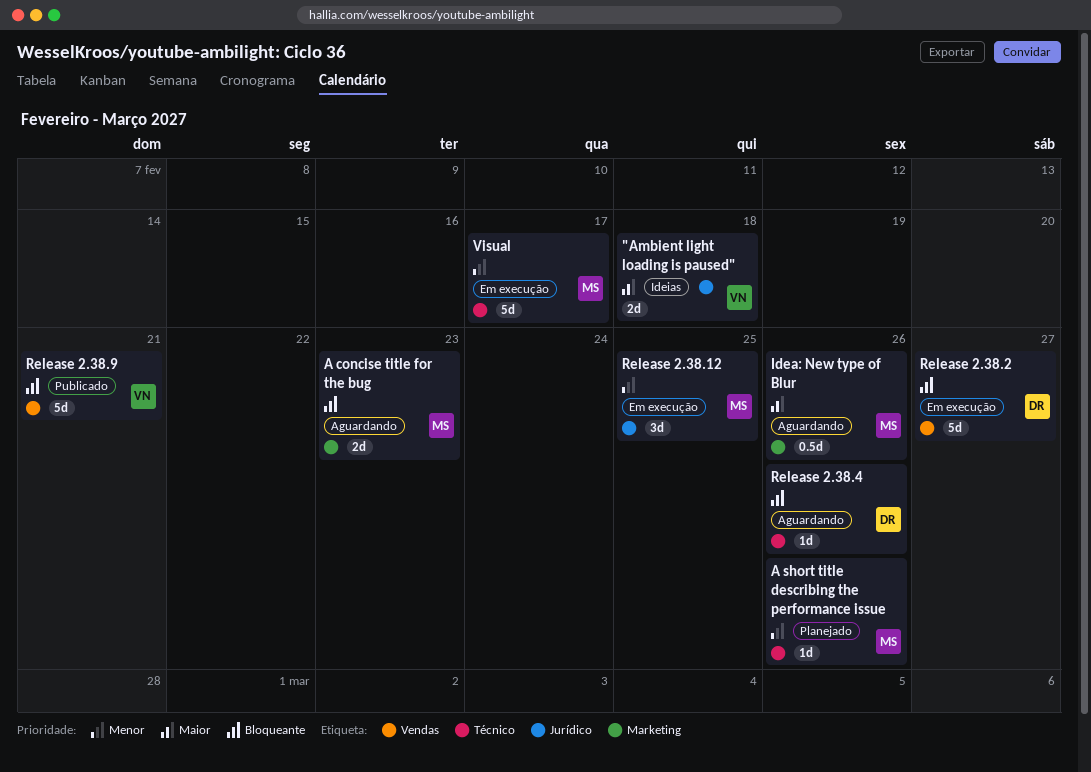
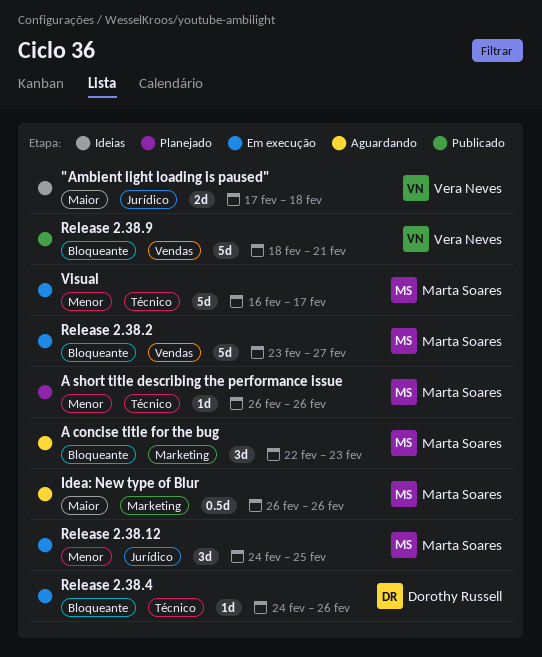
A concise title for the bug, estimate: 2d -> 3d
Release 2.38.2, owner: Dorothy Russell -> Marta Soares
Release 2.38.4, status: Aguardando -> Em execução

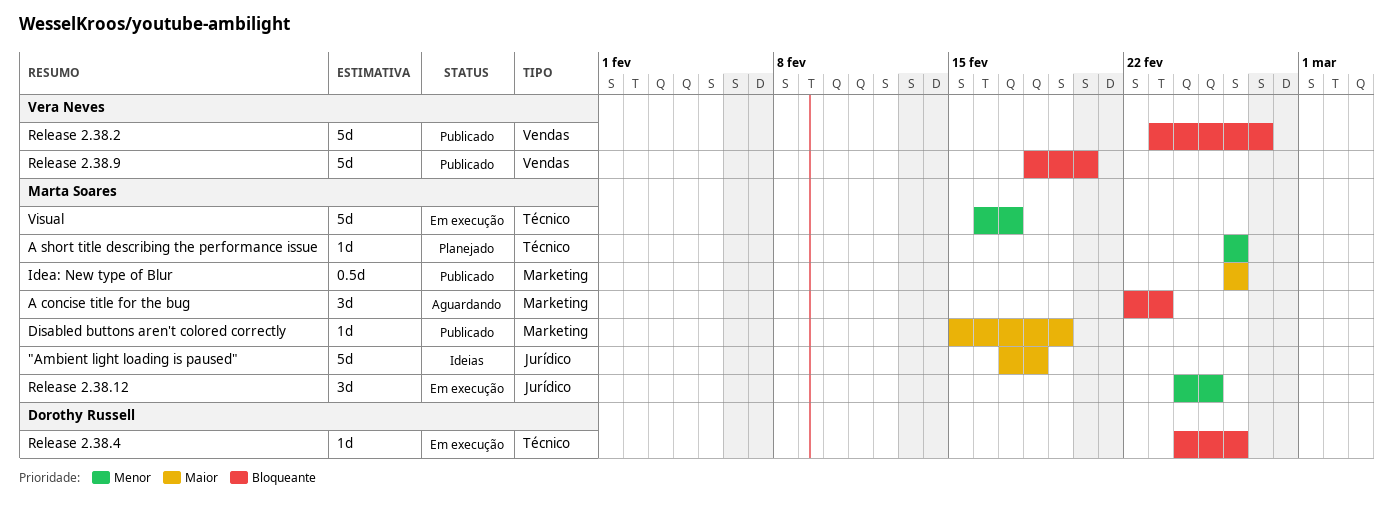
"Ambient light loading is paused", owner: Vera Neves -> Marta Soares
"Ambient light loading is paused", estimate: 2d -> 5d
Disabled buttons aren't colored correctly: none -> present
Idea: New type of Blur, status: Aguardando -> Publicado
Release 2.38.2, status: Em execução -> Publicado
Release 2.38.2, owner: Marta Soares -> Vera Neves
Release 2.38.9, due: Feb 21 -> Feb 20

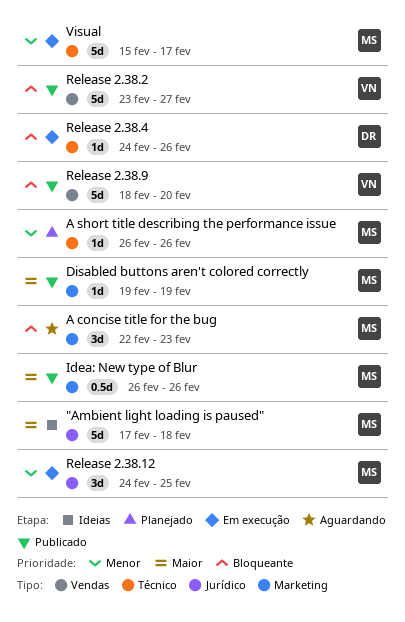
Disabled buttons aren't colored correctly, start: Feb 15 -> Feb 19
Visual, start: Feb 16 -> Feb 15

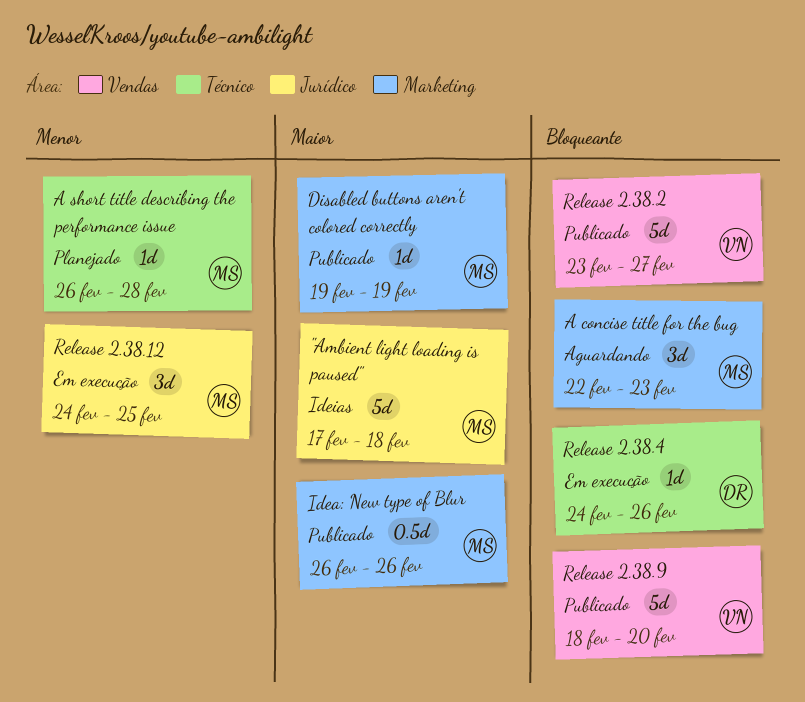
A short title describing the performance issue, due: Feb 26 -> Feb 28
Visual: present -> none

